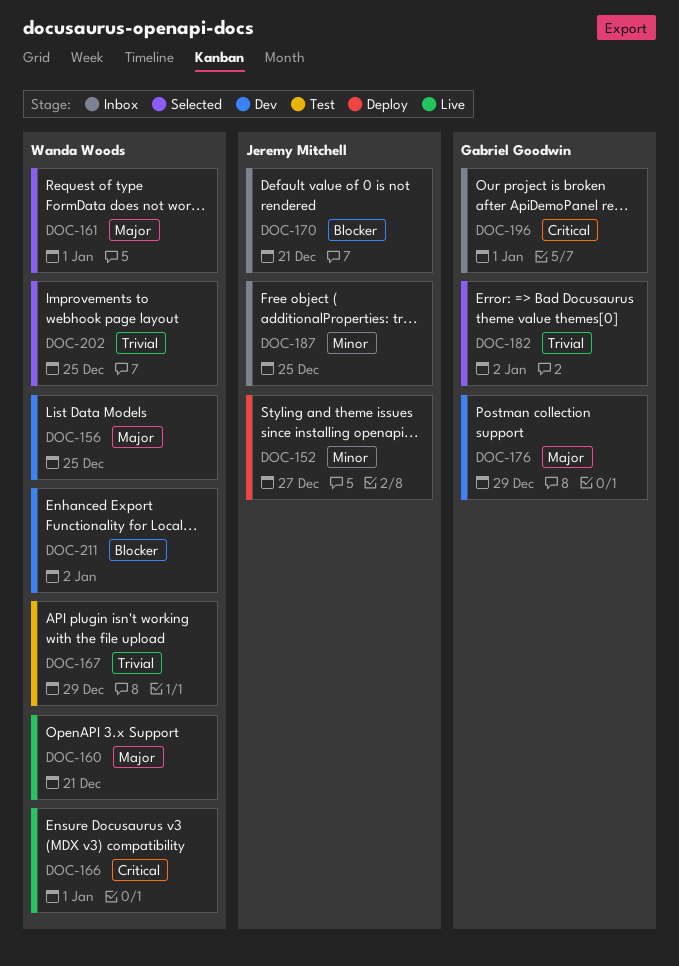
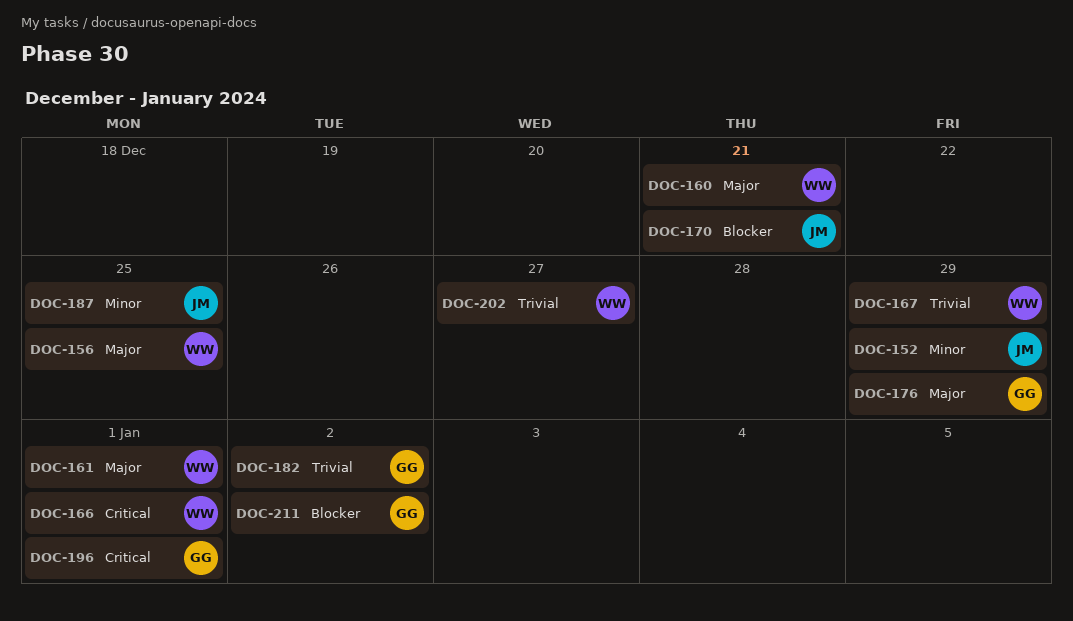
DOC-152, due: Dec 27 -> Dec 29
DOC-202, due: Dec 25 -> Dec 27
DOC-211, owner: Wanda Woods -> Gabriel Goodwin

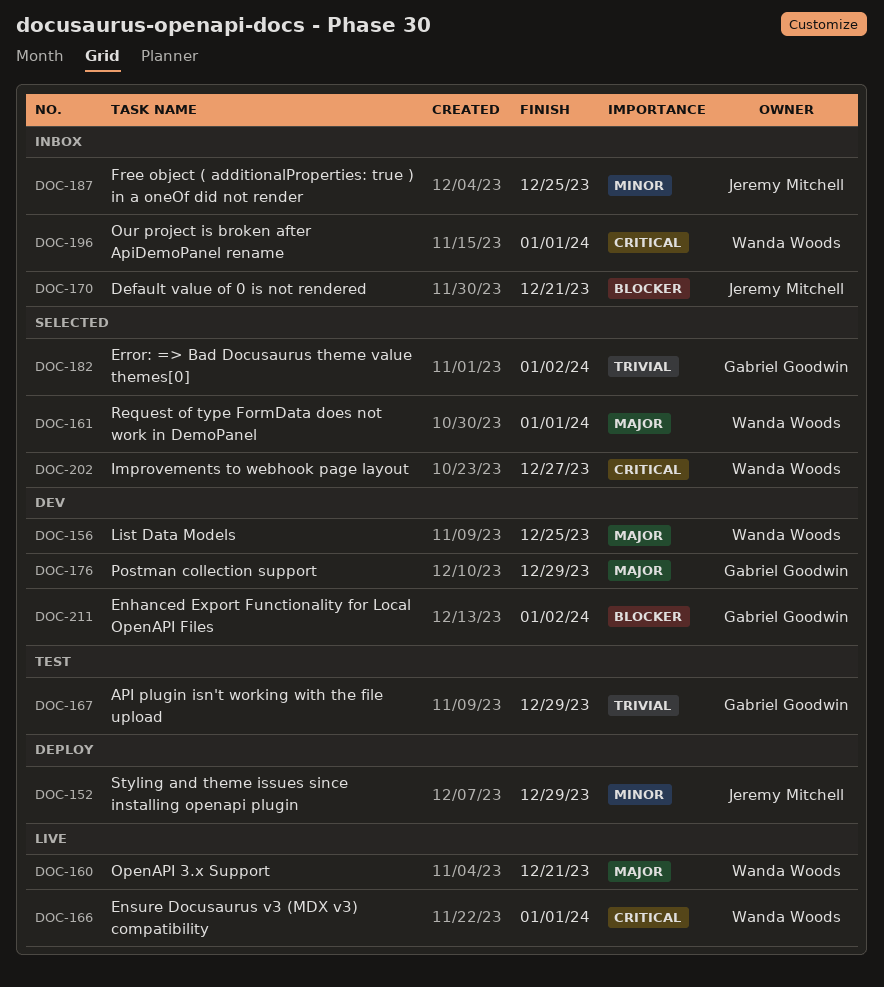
DOC-167, owner: Wanda Woods -> Gabriel Goodwin
DOC-196, owner: Gabriel Goodwin -> Wanda Woods
DOC-202, priority: Trivial -> Critical

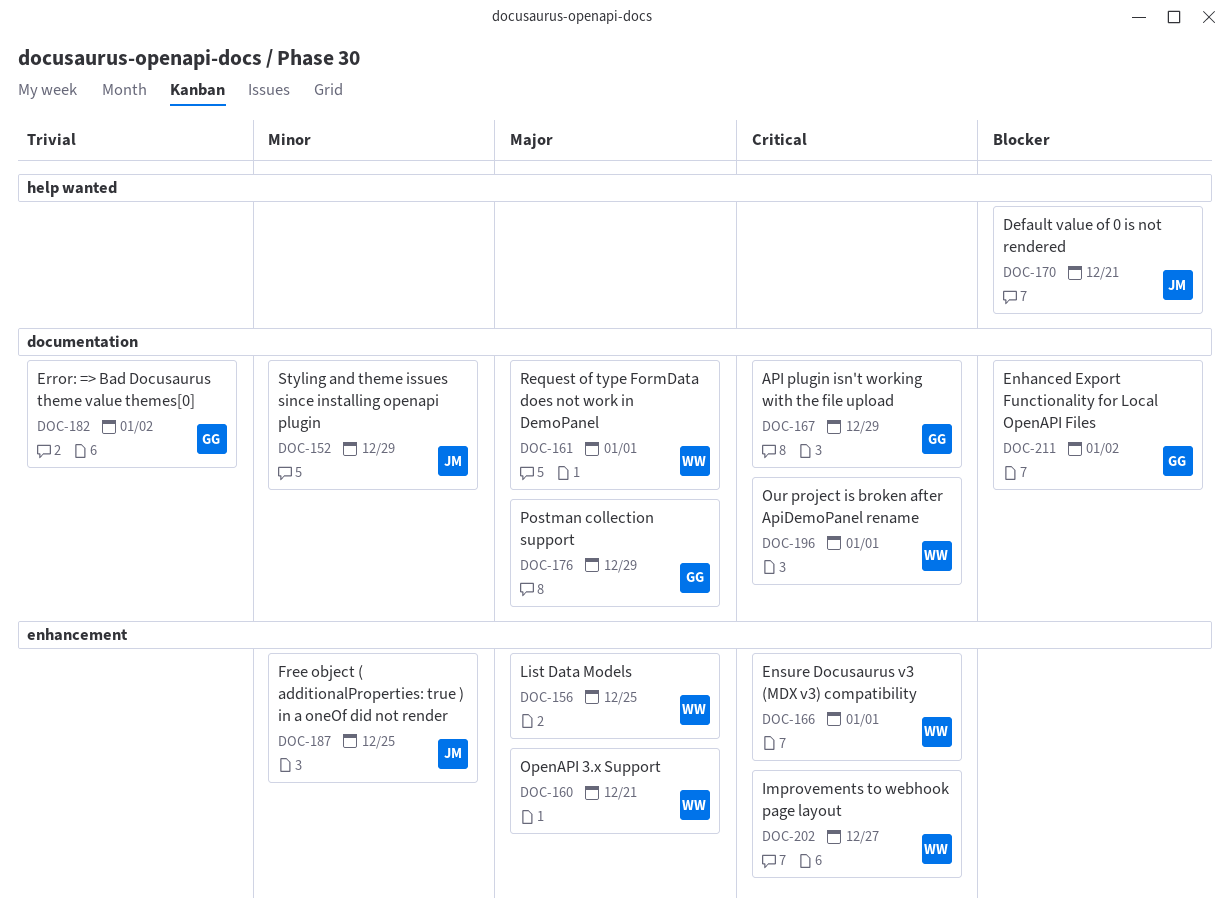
DOC-167, priority: Trivial -> Critical

